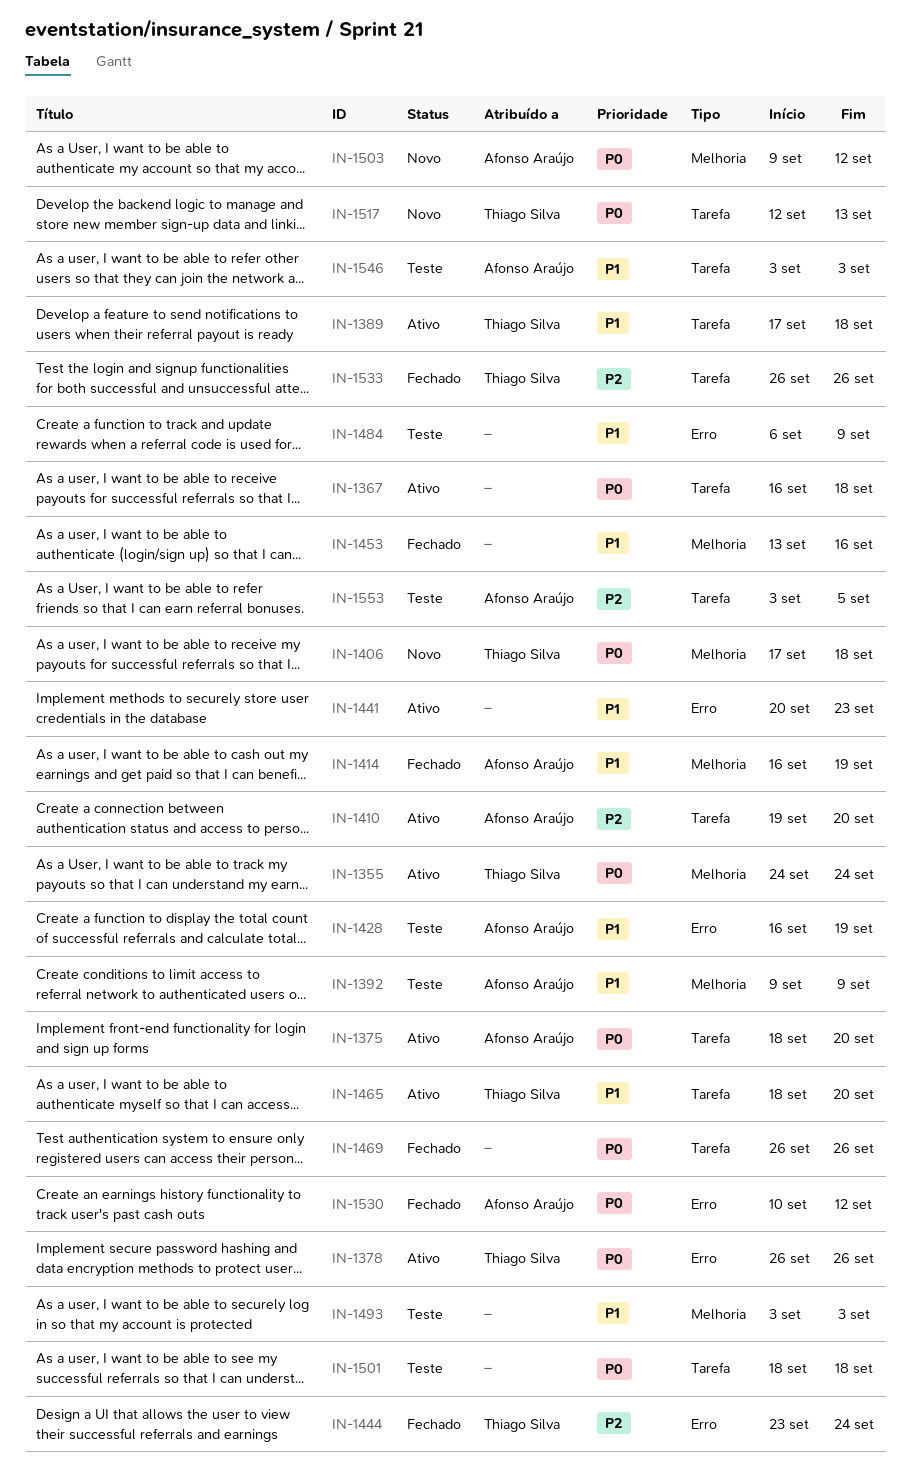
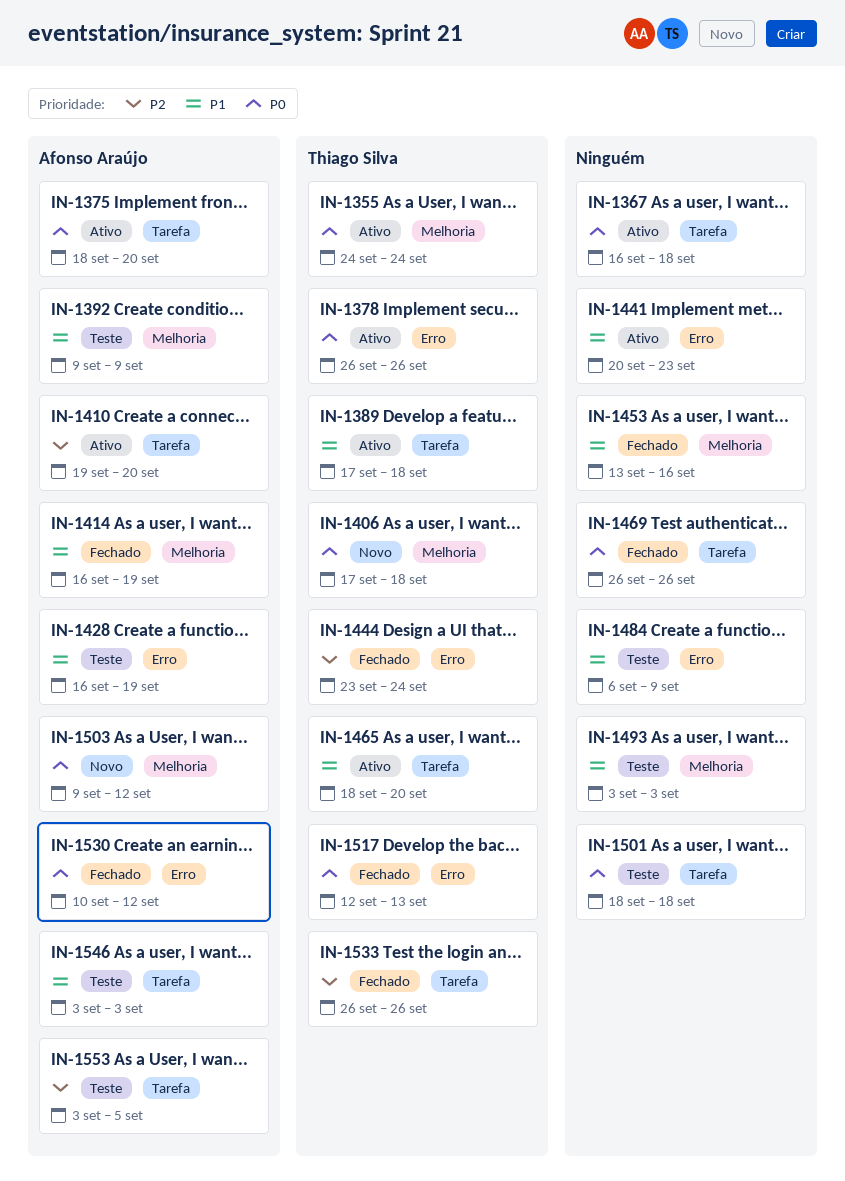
IN-1517, status: Novo -> Fechado
IN-1517, label: Tarefa -> Erro

